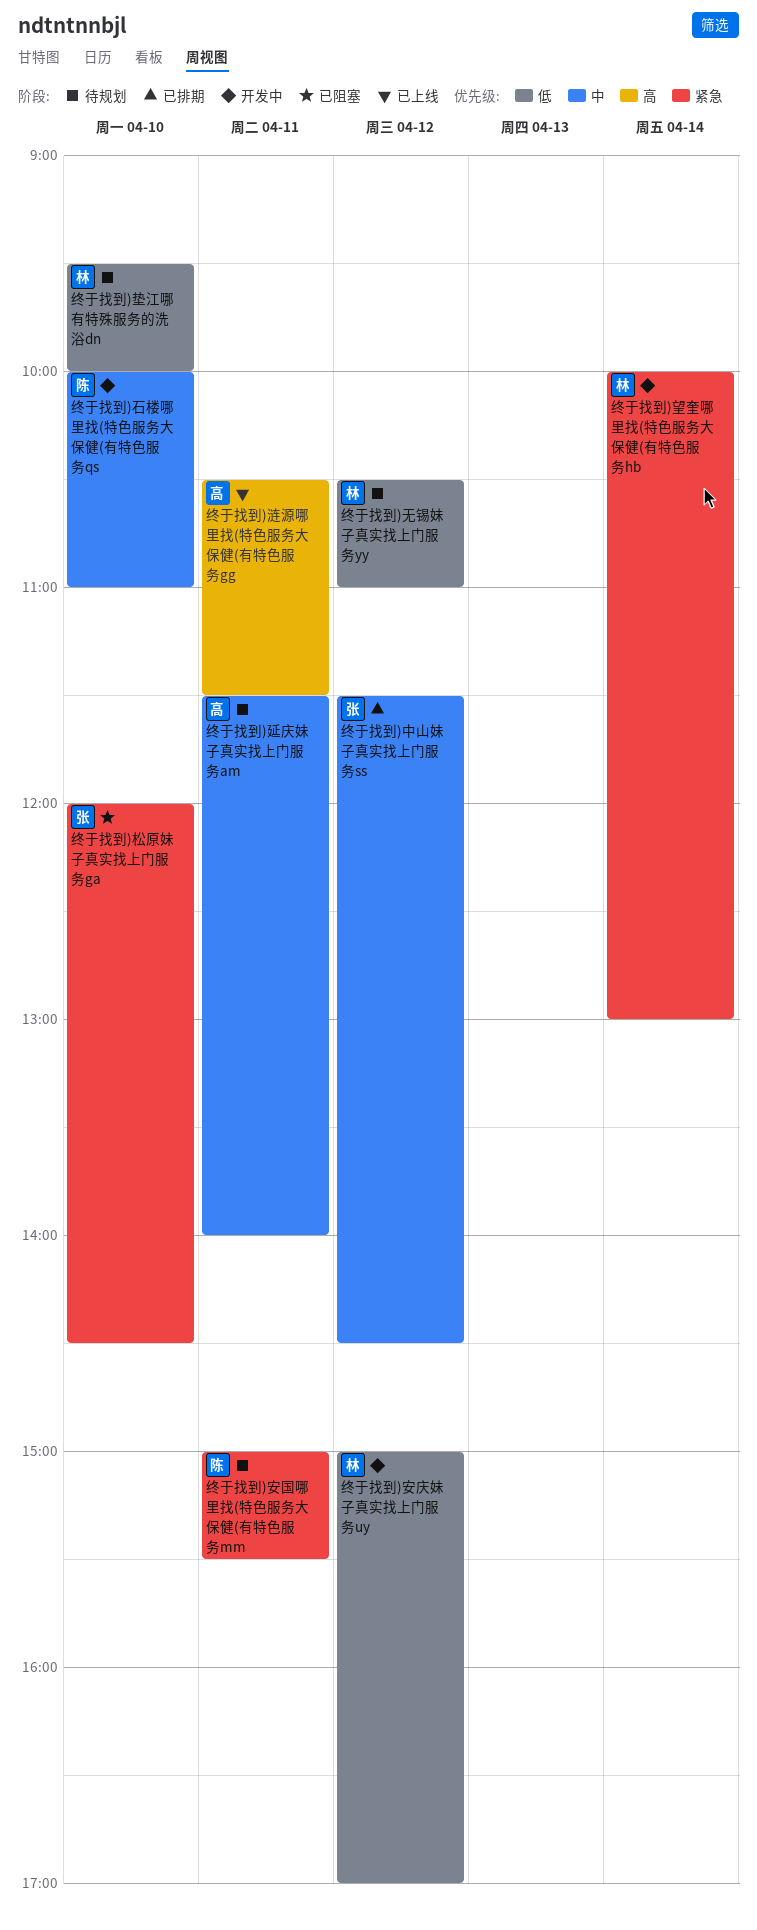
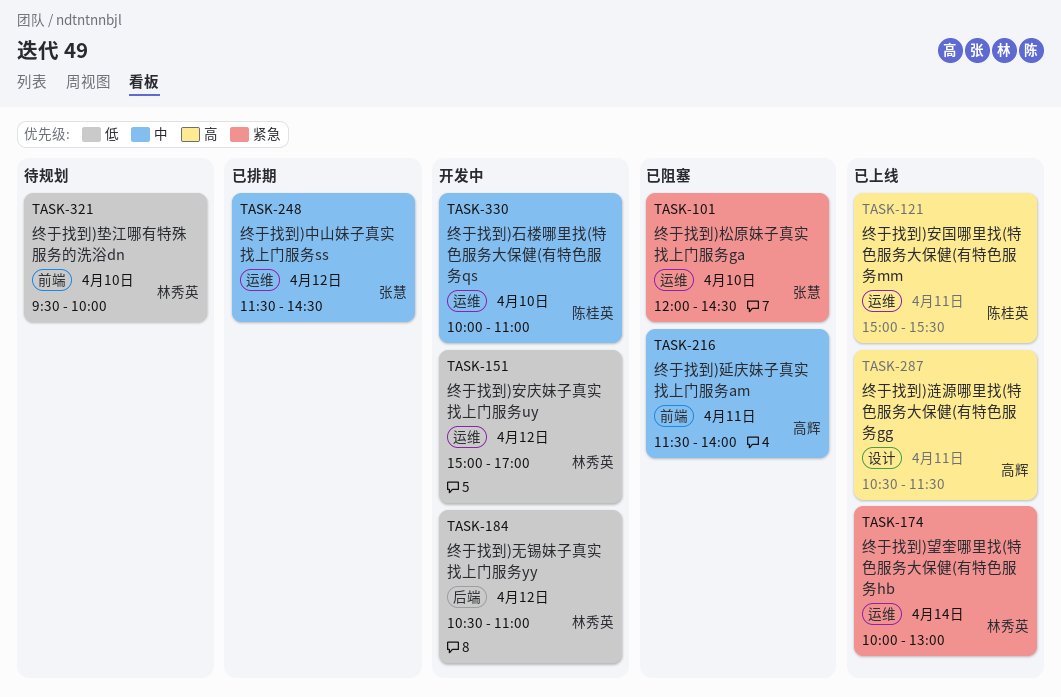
终于找到)安国哪里找(特色服务大保健(有特色服务mm, status: 待规划 -> 已上线
终于找到)安国哪里找(特色服务大保健(有特色服务mm, priority: 紧急 -> 高
终于找到)延庆妹子真实找上门服务am, status: 待规划 -> 已阻塞
终于找到)无锡妹子真实找上门服务yy, status: 待规划 -> 开发中
终于找到)望奎哪里找(特色服务大保健(有特色服务hb, status: 开发中 -> 已上线

